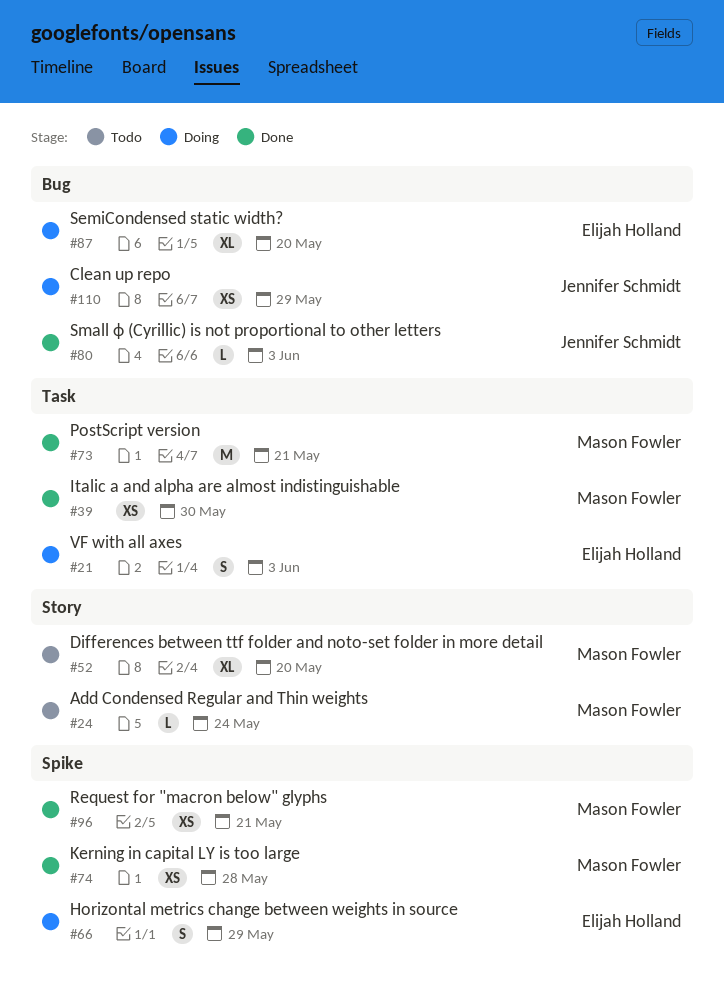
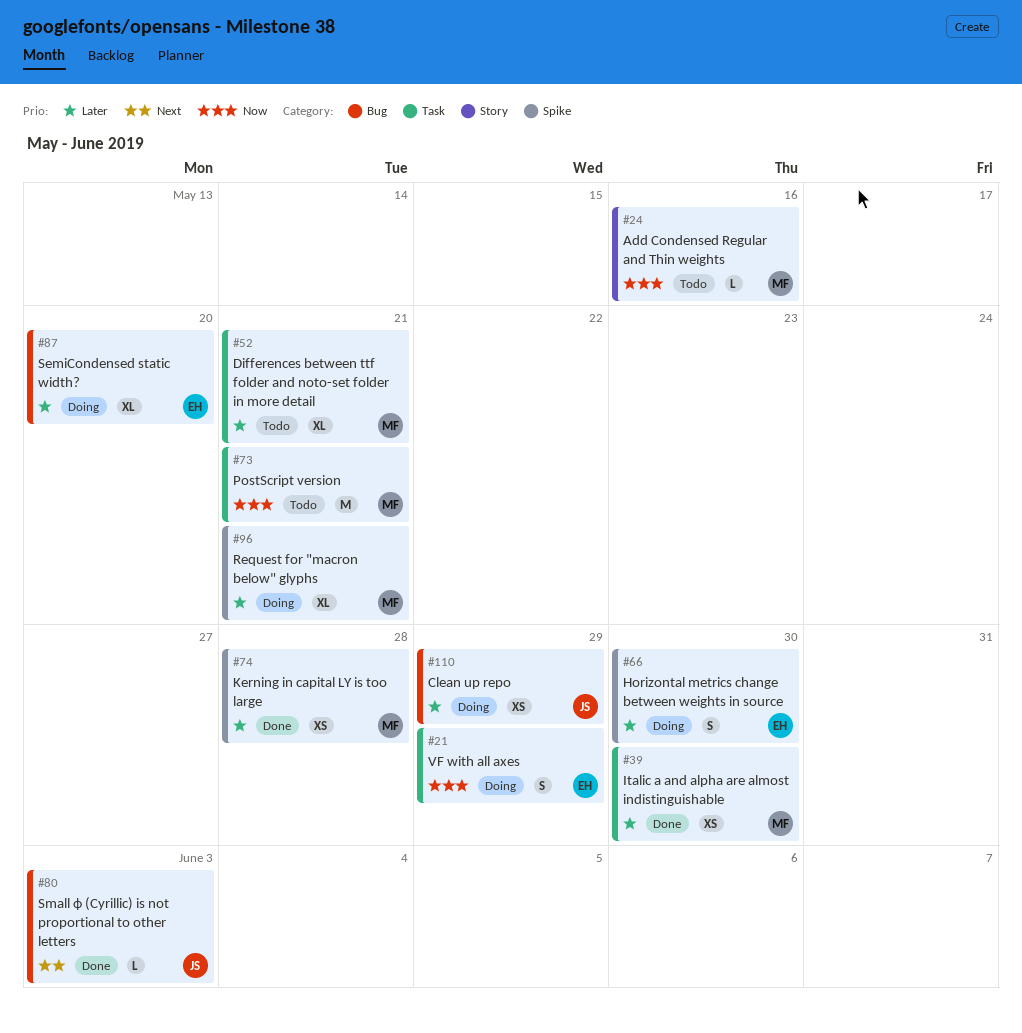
#21, due: Jun 3 -> May 29
#24, due: May 24 -> May 16
#52, label: Story -> Task
#52, due: May 20 -> May 21
#66, due: May 29 -> May 30
#73, status: Done -> Todo
#96, status: Done -> Doing
#96, estimate: XS -> XL

